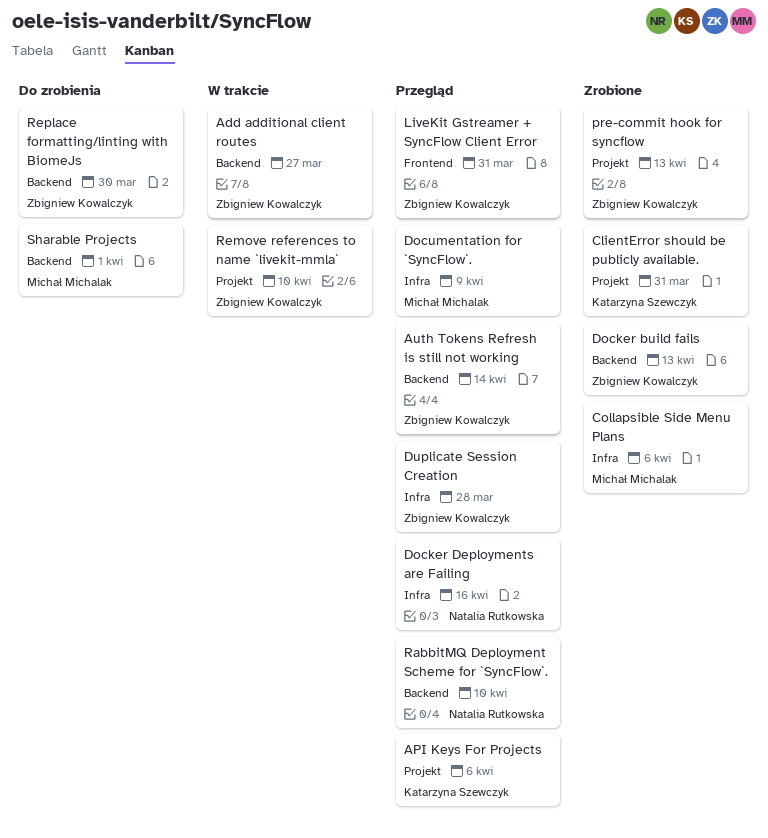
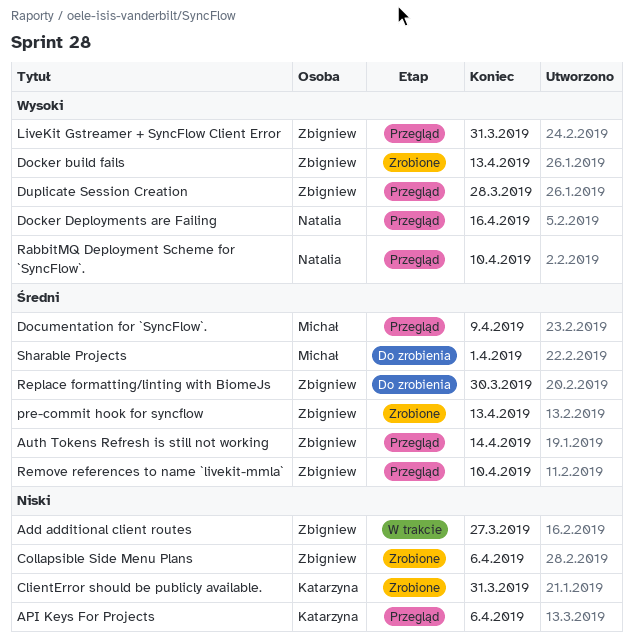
Collapsible Side Menu Plans, owner: Michał Michalak -> Zbigniew Kowalczyk
Remove references to name `livekit-mmla`, status: W trakcie -> Przegląd

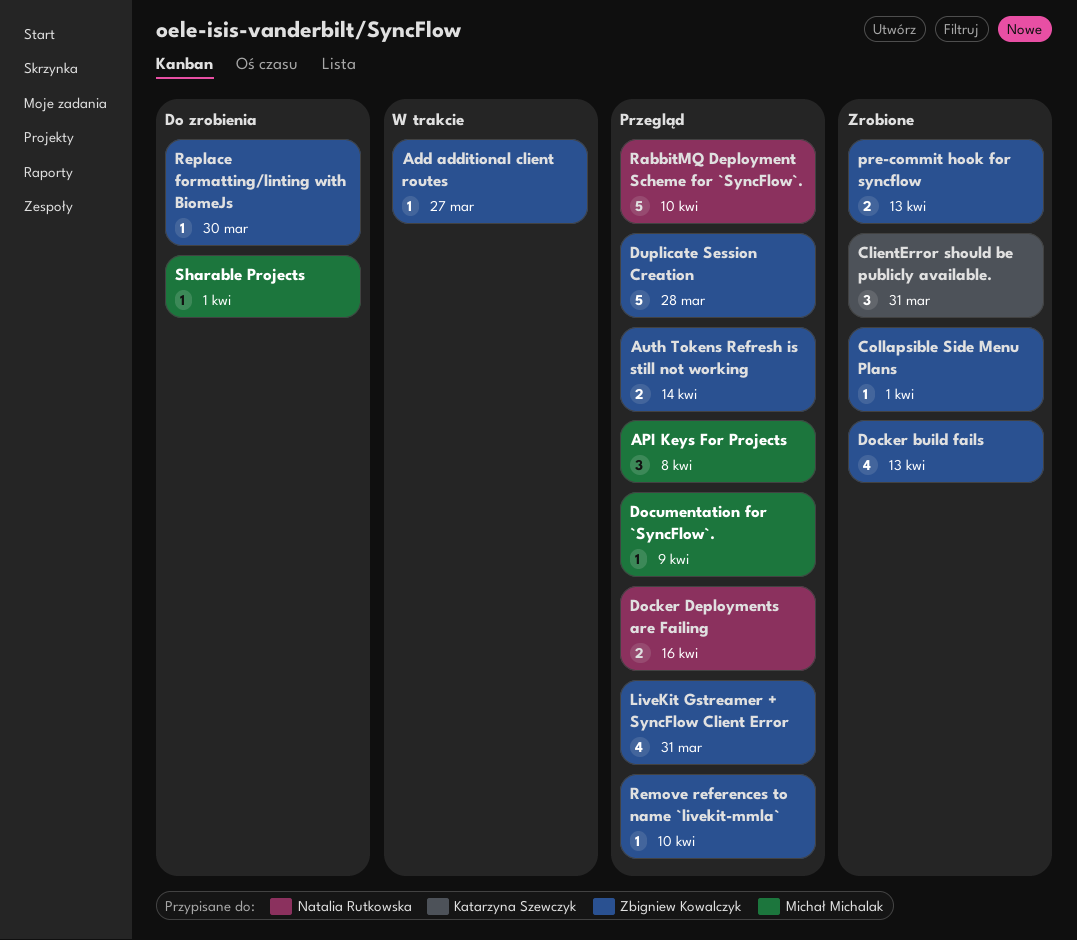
API Keys For Projects, owner: Katarzyna Szewczyk -> Michał Michalak
API Keys For Projects, due: Apr 6 -> Apr 8
Collapsible Side Menu Plans, due: Apr 6 -> Apr 1

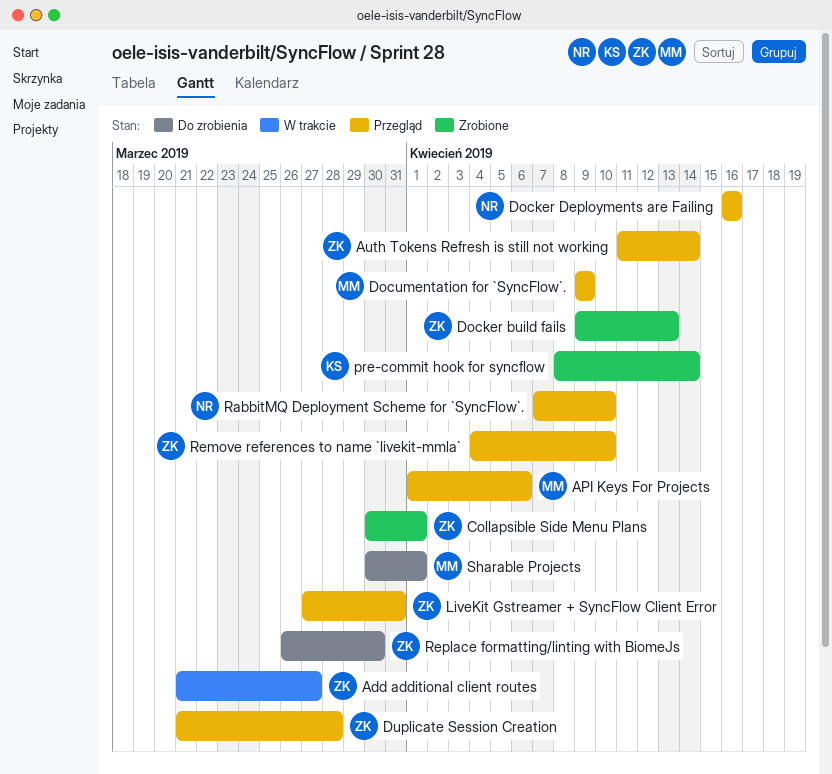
API Keys For Projects, due: Apr 8 -> Apr 6
ClientError should be publicly available.: present -> none
pre-commit hook for syncflow, owner: Zbigniew Kowalczyk -> Katarzyna Szewczyk
pre-commit hook for syncflow, due: Apr 13 -> Apr 14

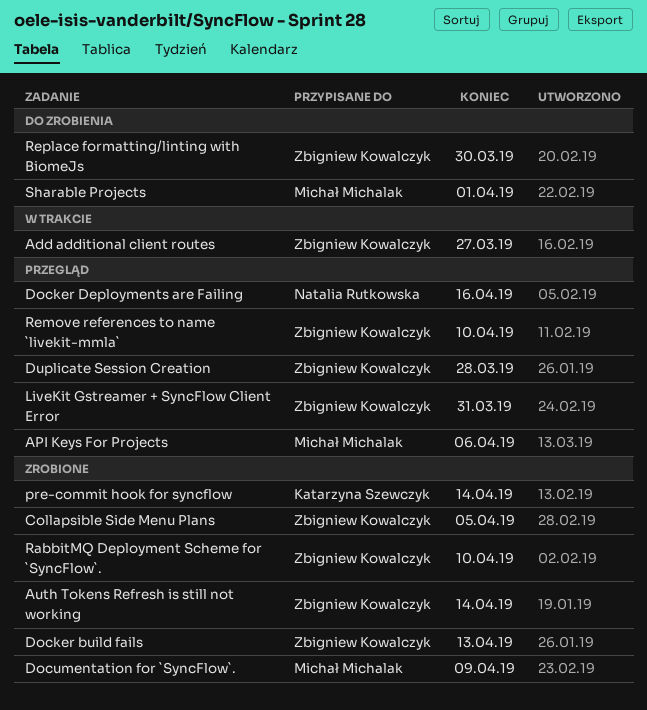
Auth Tokens Refresh is still not working, status: Przegląd -> Zrobione
Collapsible Side Menu Plans, due: Apr 1 -> Apr 5
Documentation for `SyncFlow`., status: Przegląd -> Zrobione
RabbitMQ Deployment Scheme for `SyncFlow`., status: Przegląd -> Zrobione
RabbitMQ Deployment Scheme for `SyncFlow`., owner: Natalia Rutkowska -> Zbigniew Kowalczyk

